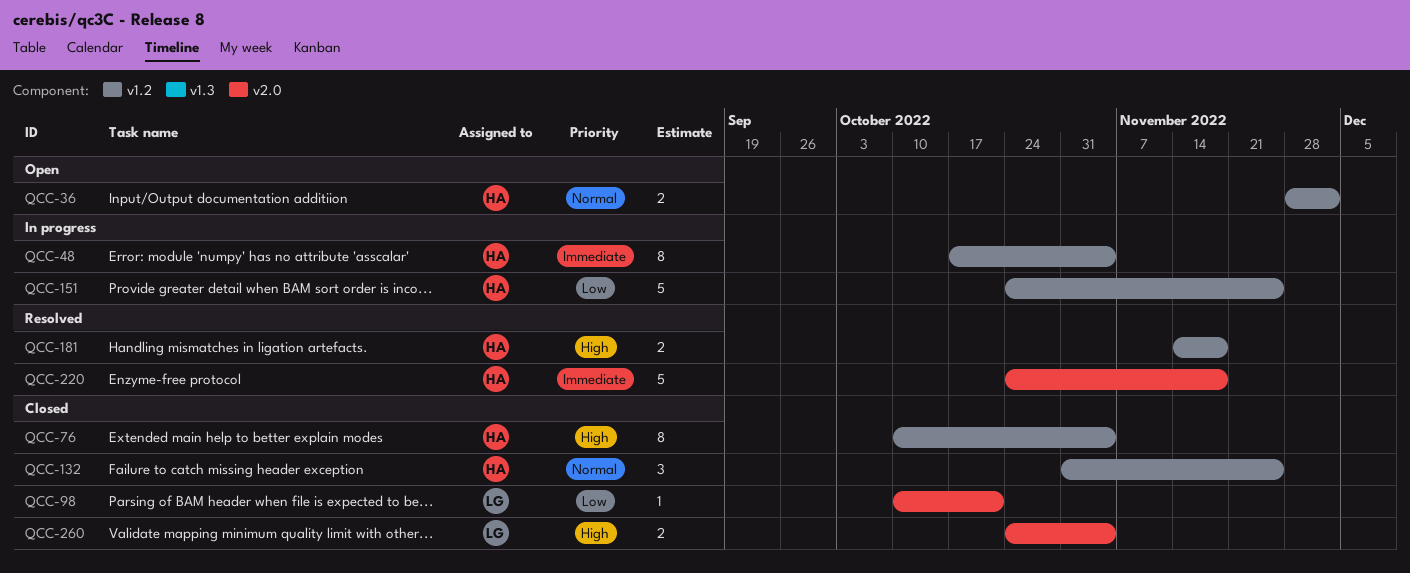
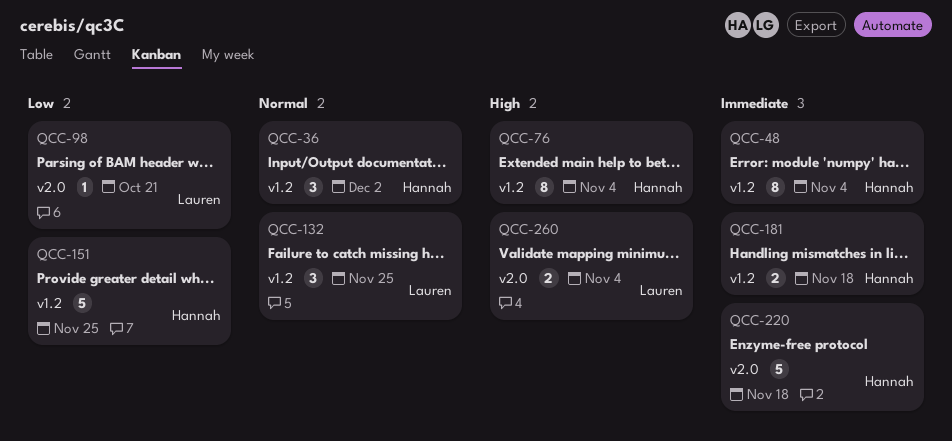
QCC-36, estimate: 2 -> 3
QCC-132, owner: Hannah -> Lauren
QCC-181, priority: High -> Immediate

